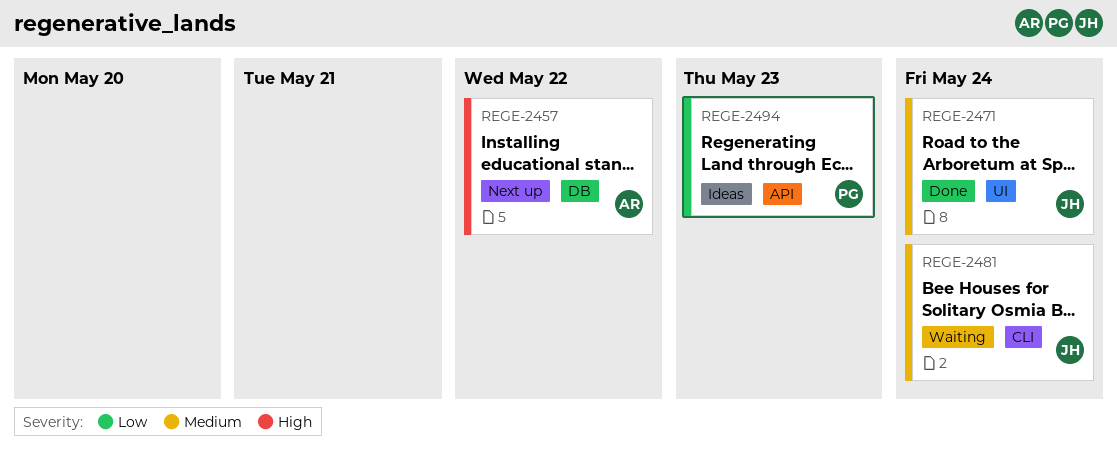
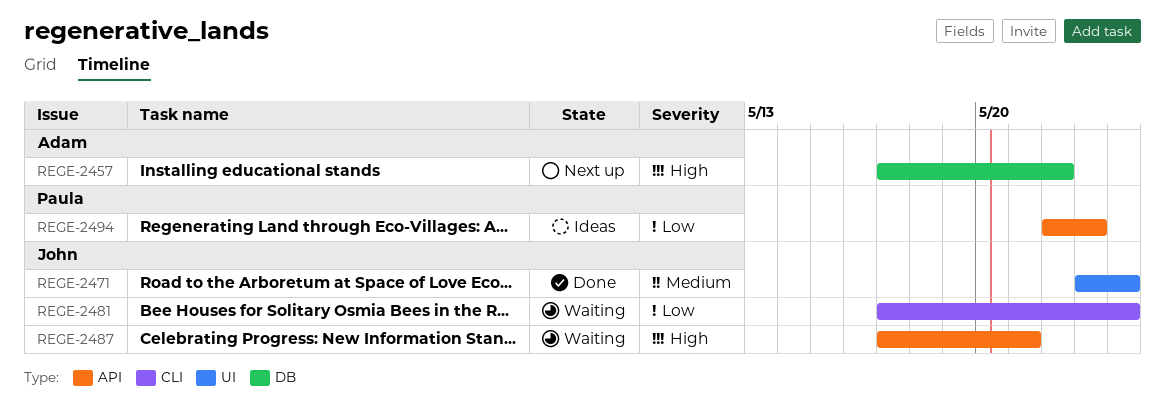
REGE-2481, priority: Medium -> Low
REGE-2487: none -> present

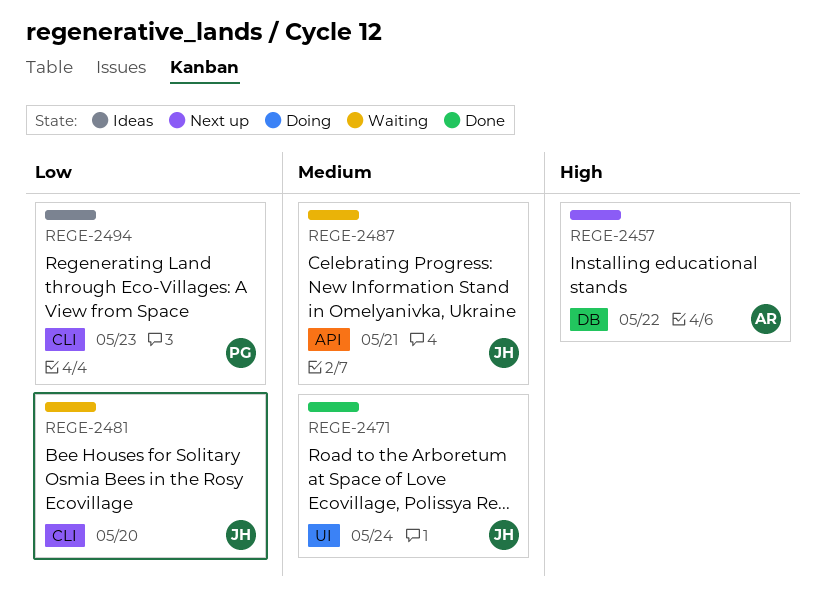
REGE-2481, due: May 24 -> May 20
REGE-2487, priority: High -> Medium
REGE-2494, label: API -> CLI

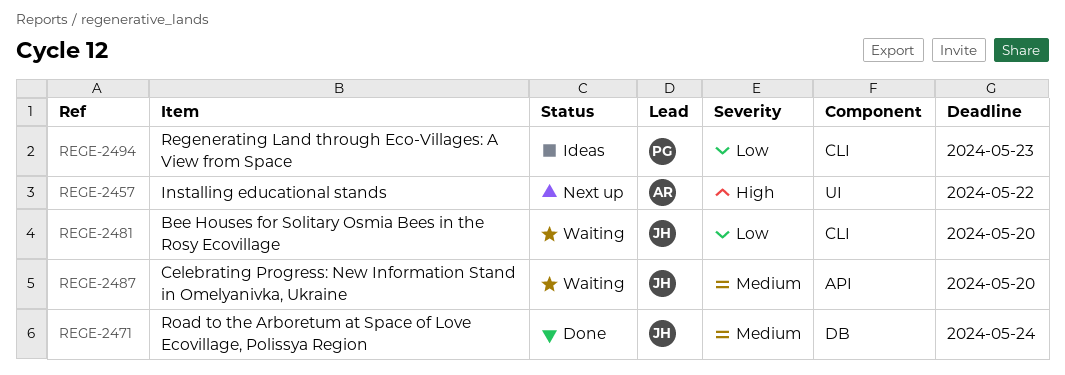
REGE-2457, label: DB -> UI
REGE-2471, label: UI -> DB
REGE-2487, due: May 21 -> May 20

